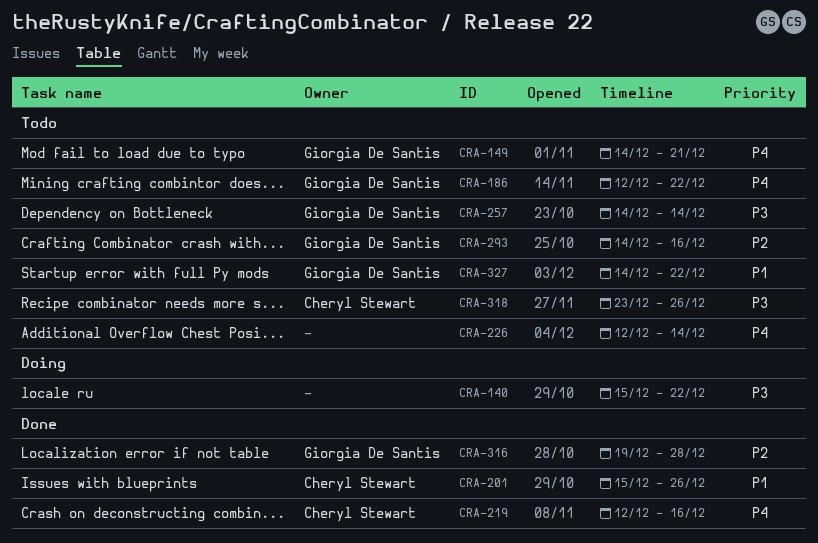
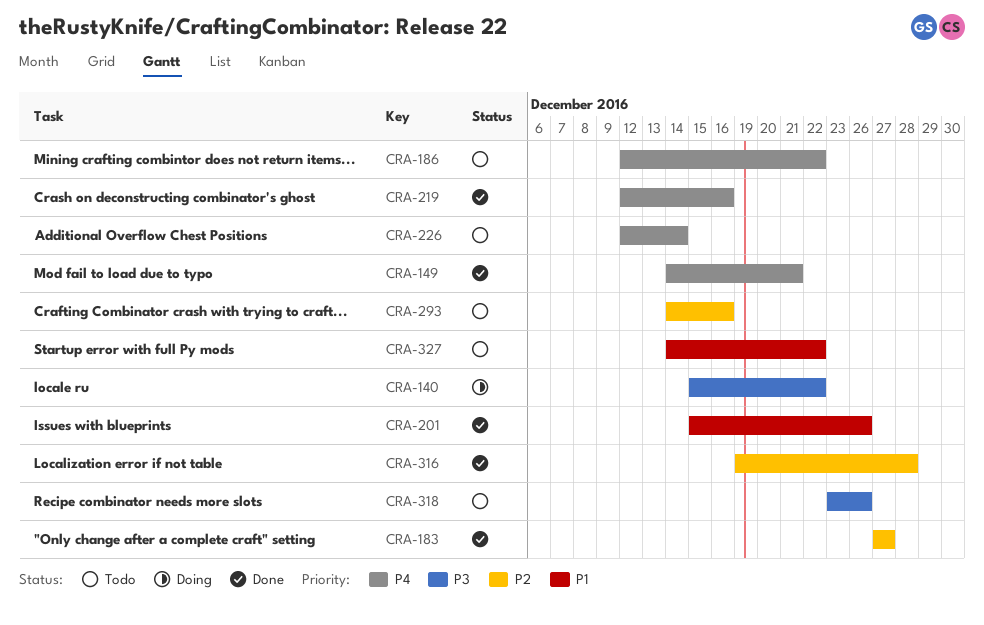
CRA-149, status: Todo -> Done
CRA-183: none -> present
CRA-257: present -> none

